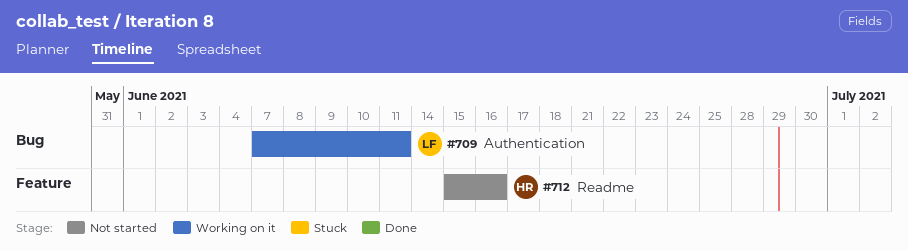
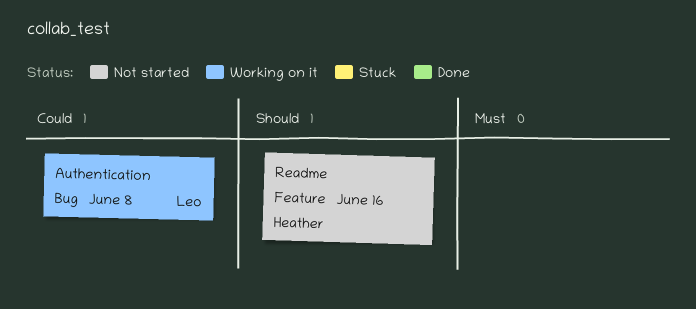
Authentication, due: Jun 11 -> Jun 8

